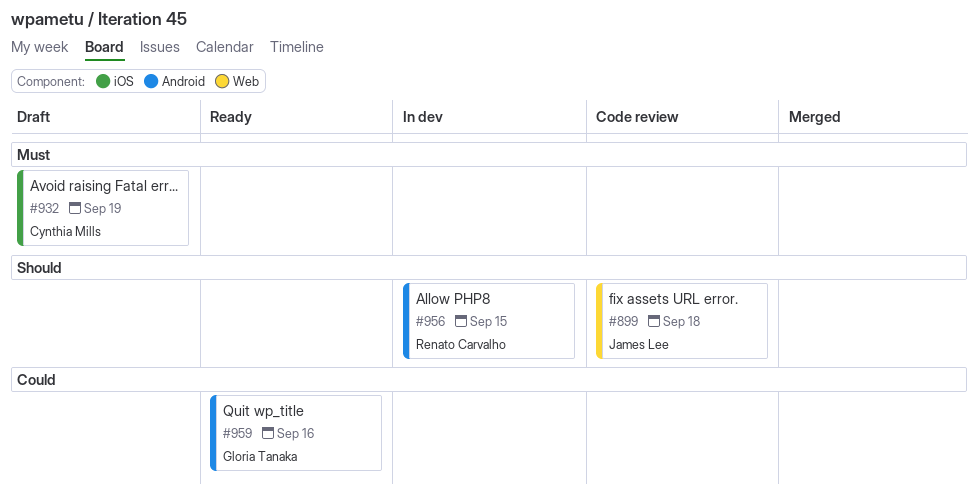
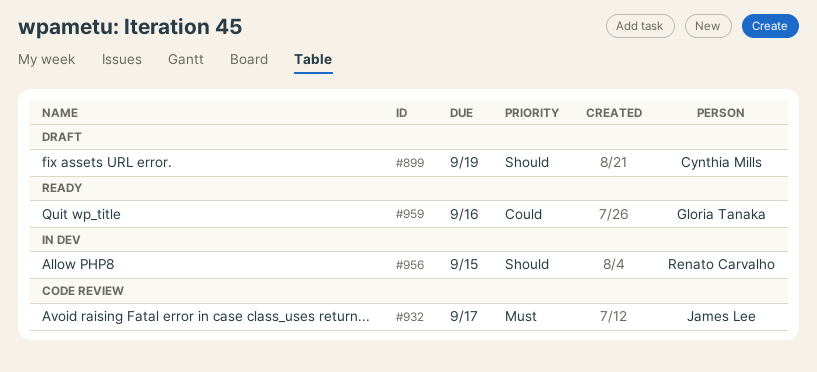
#899, status: Code review -> Draft
#899, owner: James Lee -> Cynthia Mills
#899, due: Sep 18 -> Sep 19
#932, status: Draft -> Code review
#932, owner: Cynthia Mills -> James Lee
#932, due: Sep 19 -> Sep 17

